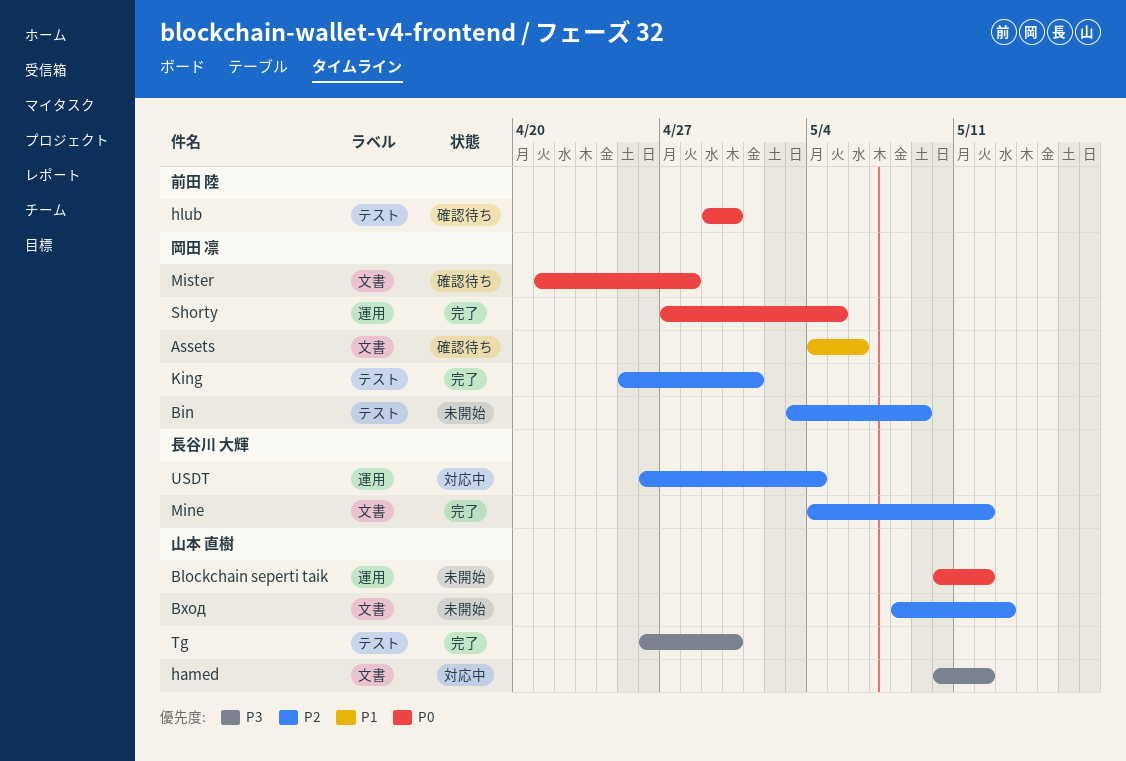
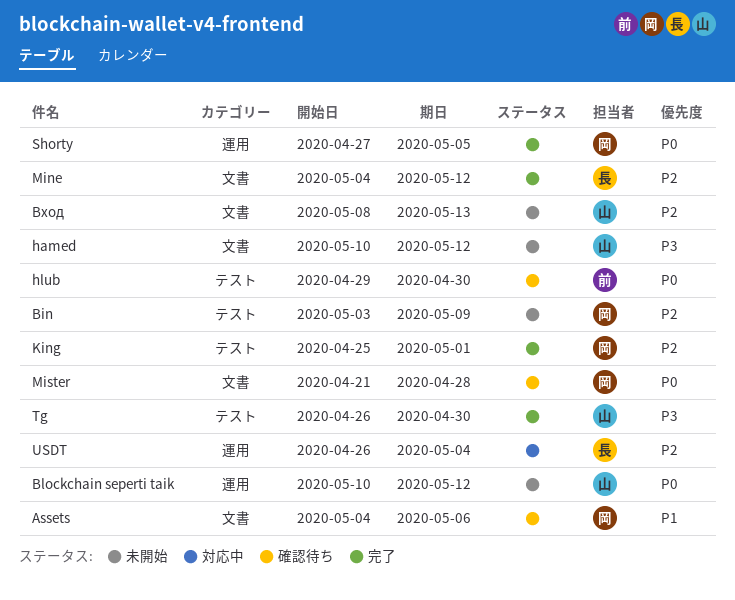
hamed, status: 対応中 -> 未開始

